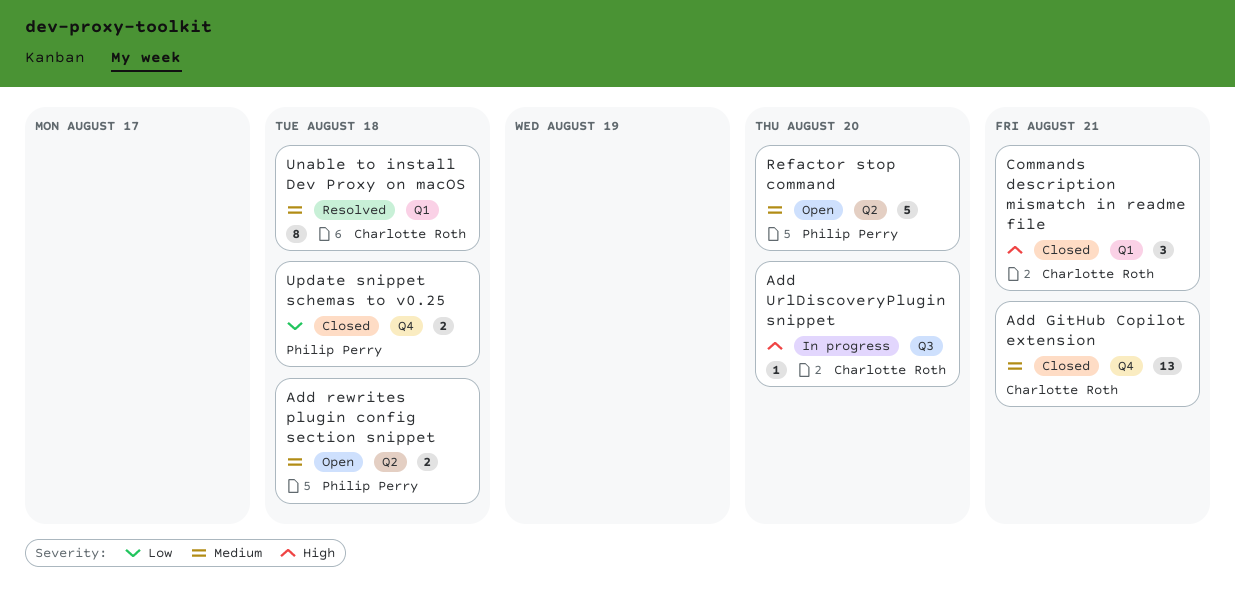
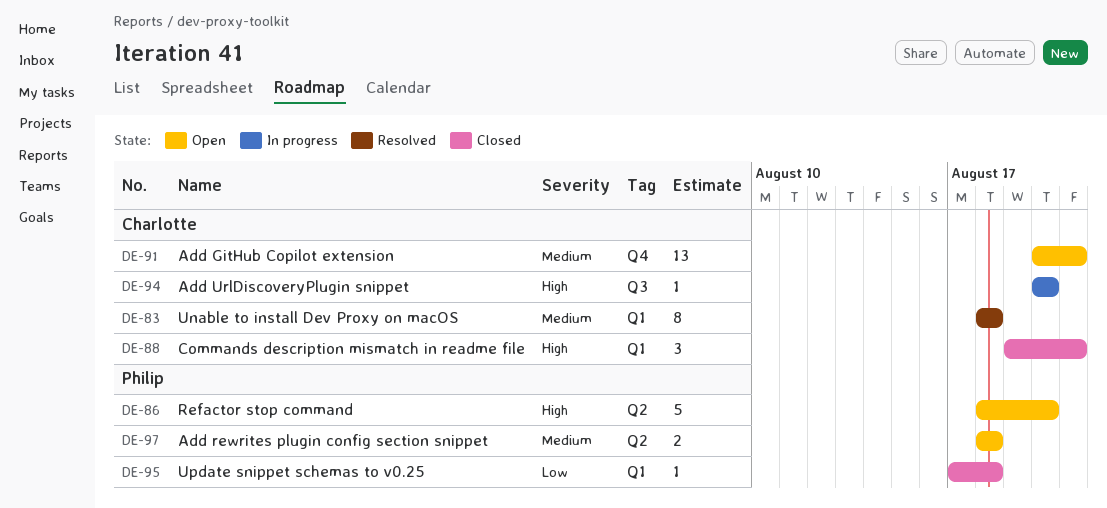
Add GitHub Copilot extension, status: Closed -> Open
Refactor stop command, priority: Medium -> High
Update snippet schemas to v0.25, label: Q4 -> Q1
Update snippet schemas to v0.25, estimate: 2 -> 1

